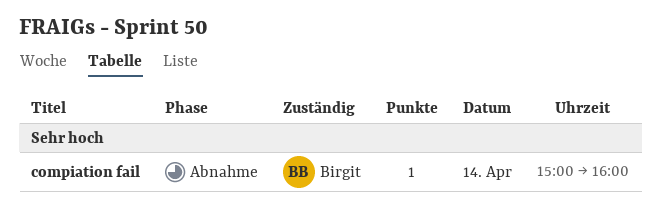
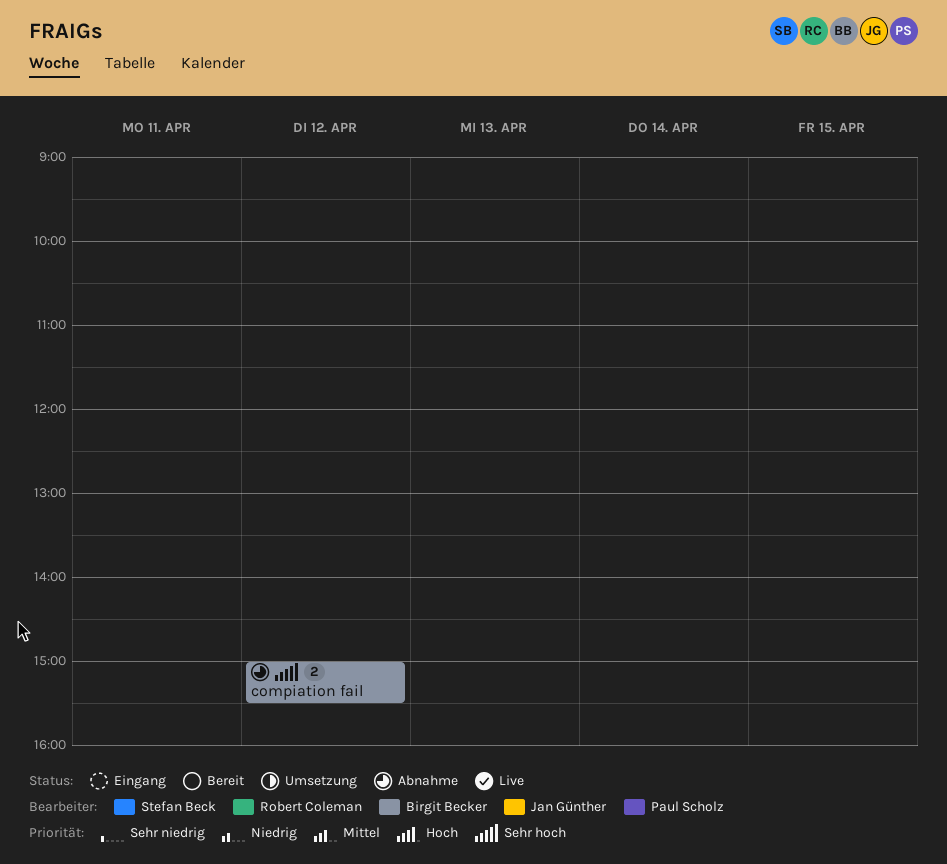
compiation fail, estimate: 1 -> 2
compiation fail, day: Apr 14 -> Apr 12
compiation fail, ends: 16:00 -> 15:30

